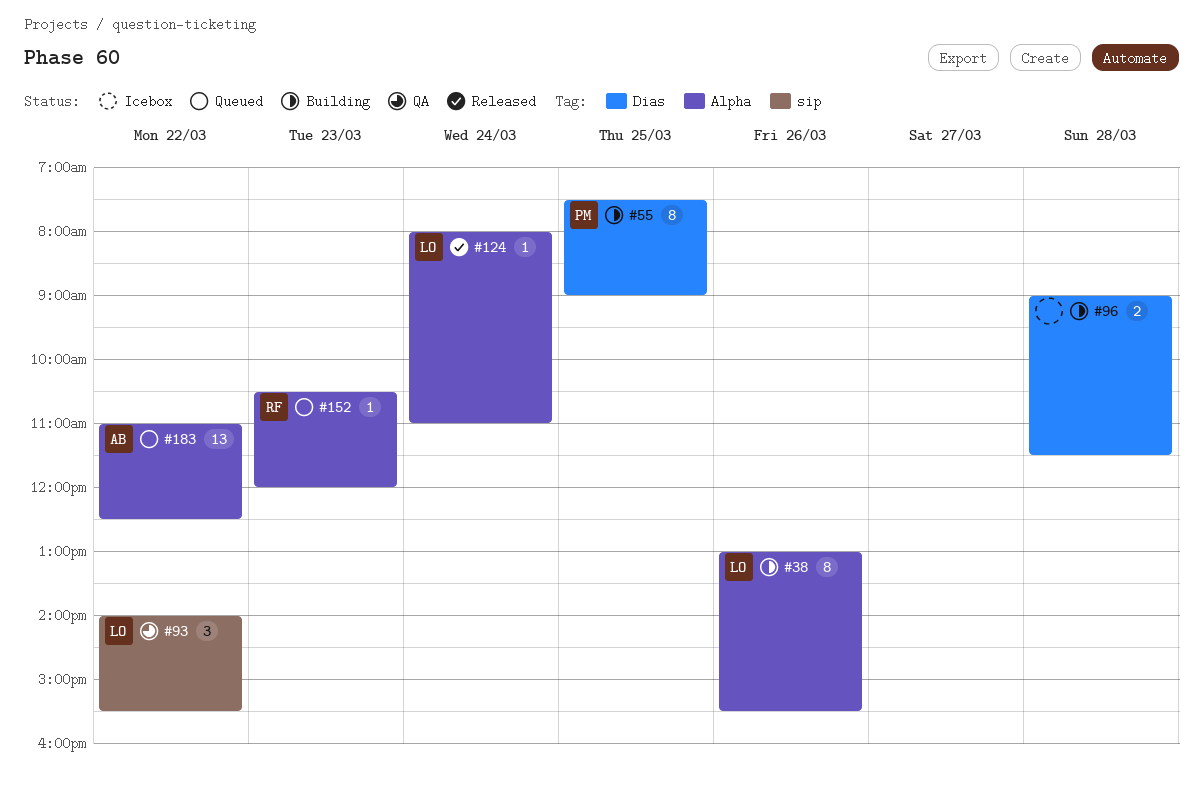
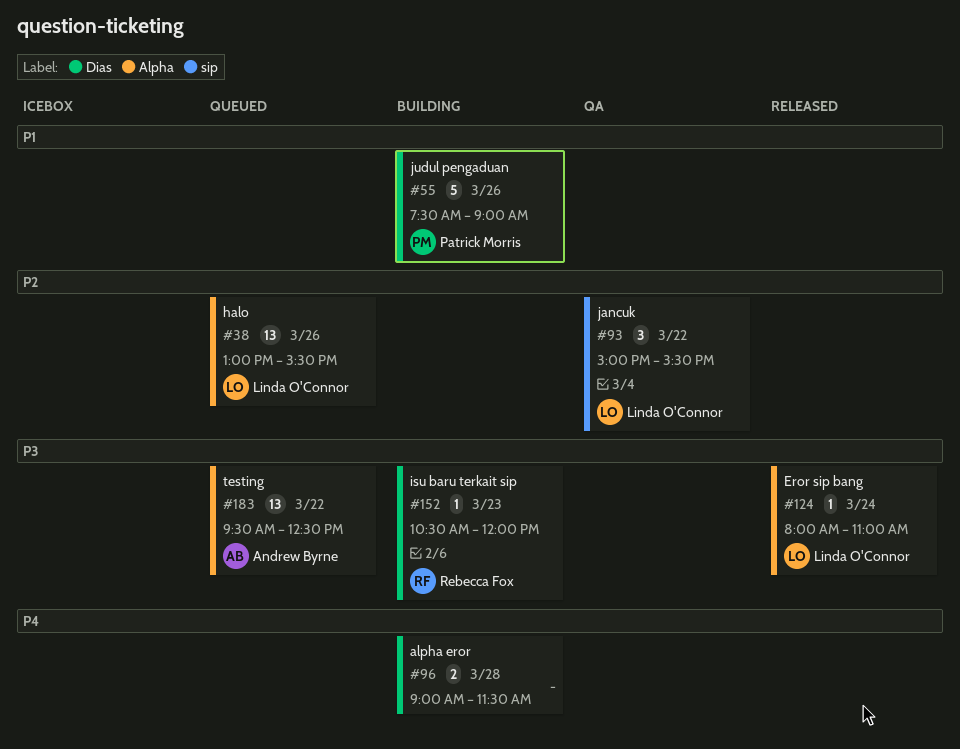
#38, status: Building -> Queued
#38, estimate: 8 -> 13
#55, estimate: 8 -> 5
#55, day: Mar 25 -> Mar 26
#93, begins: 14:00 -> 15:00
#152, status: Queued -> Building
#152, label: Alpha -> Dias
#183, begins: 11:00 -> 09:30

